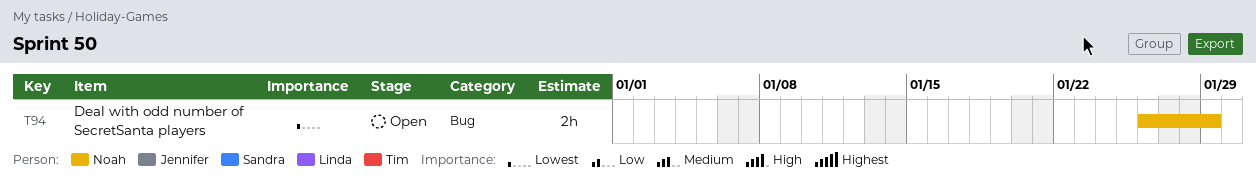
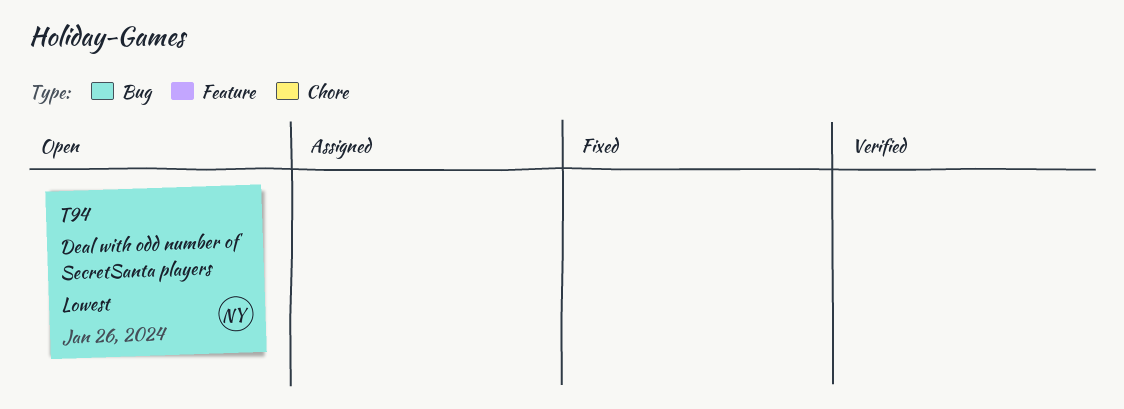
T94, due: Jan 29 -> Jan 26

